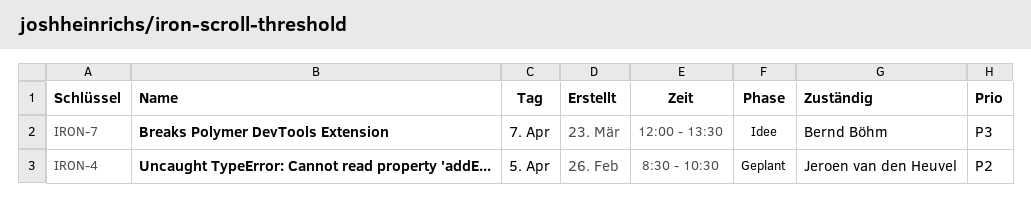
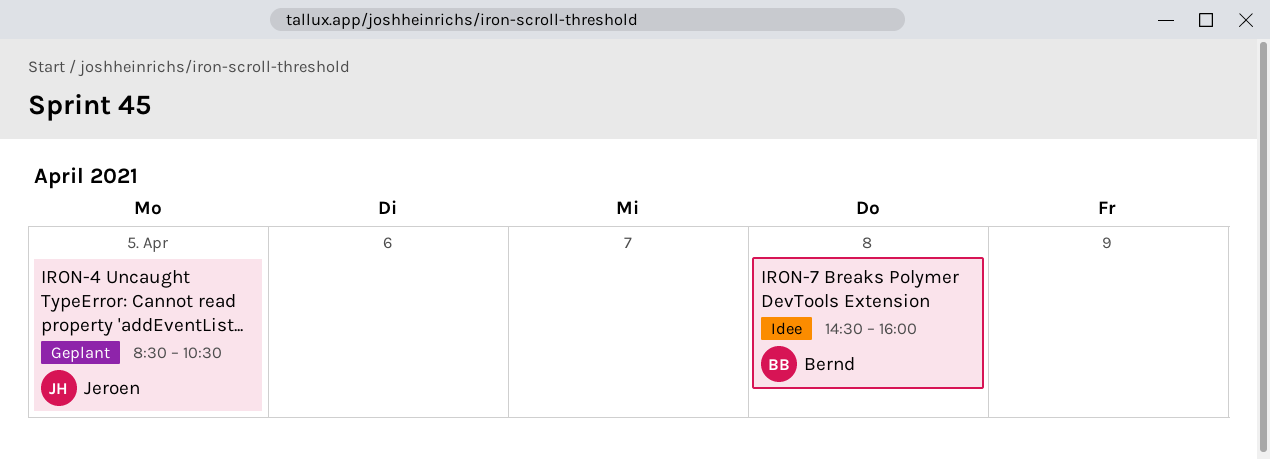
IRON-7, day: Apr 7 -> Apr 8
IRON-7, begins: 12:00 -> 14:30
IRON-7, ends: 13:30 -> 16:00

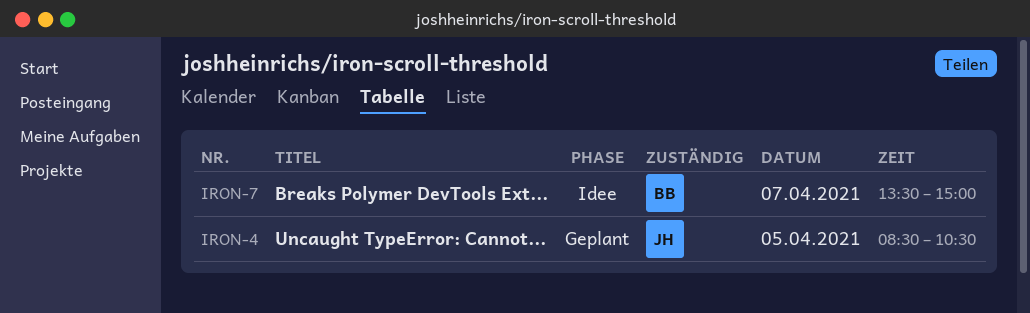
IRON-7, day: Apr 8 -> Apr 7
IRON-7, begins: 14:30 -> 13:30
IRON-7, ends: 16:00 -> 15:00

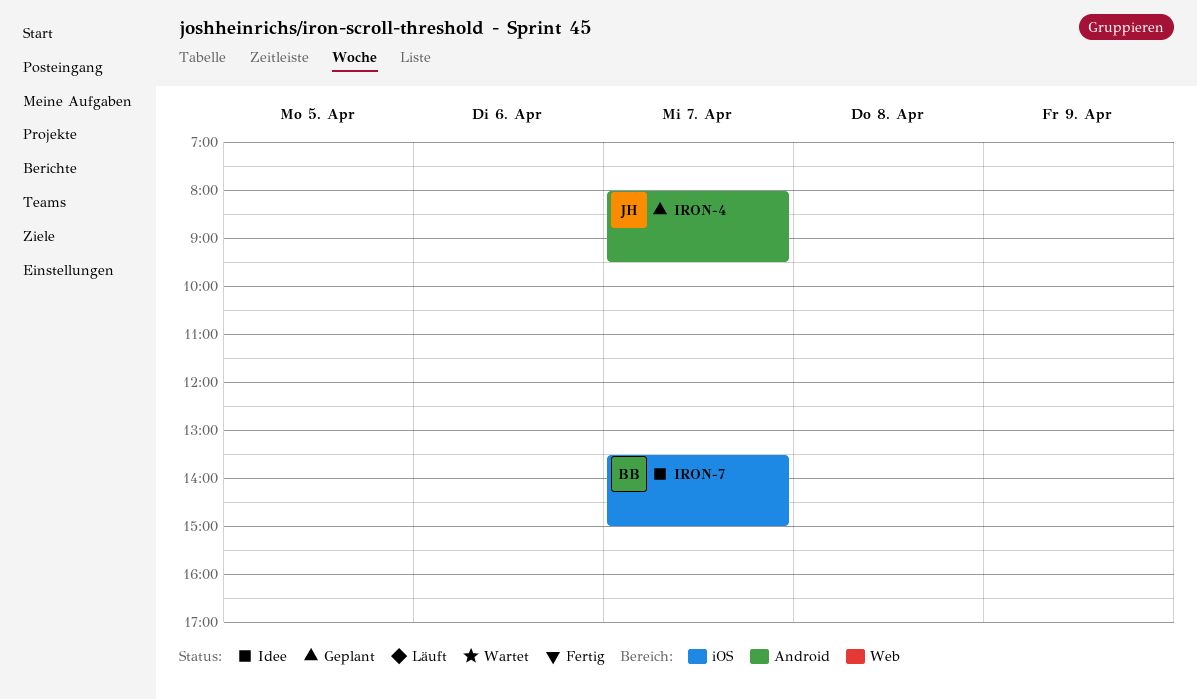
IRON-4, day: Apr 5 -> Apr 7
IRON-4, begins: 08:30 -> 08:00
IRON-4, ends: 10:30 -> 09:30

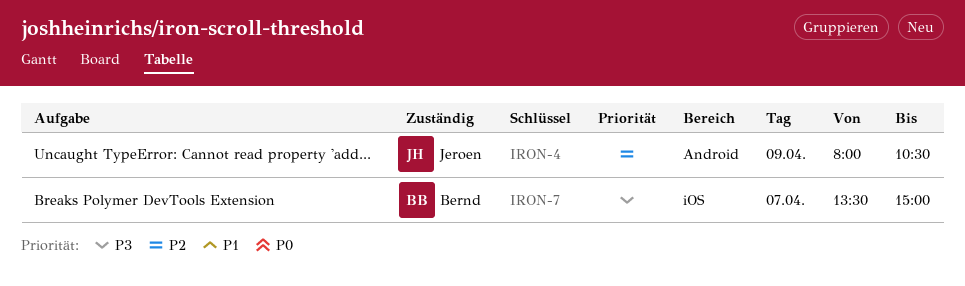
IRON-4, day: Apr 7 -> Apr 9
IRON-4, ends: 09:30 -> 10:30

